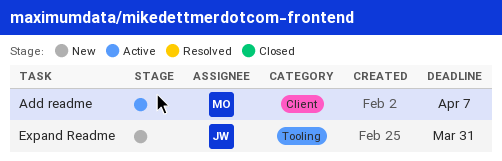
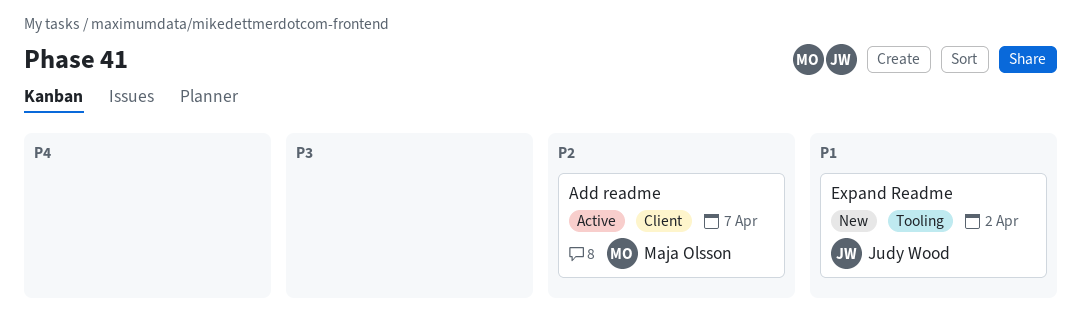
Expand Readme, due: Mar 31 -> Apr 2

